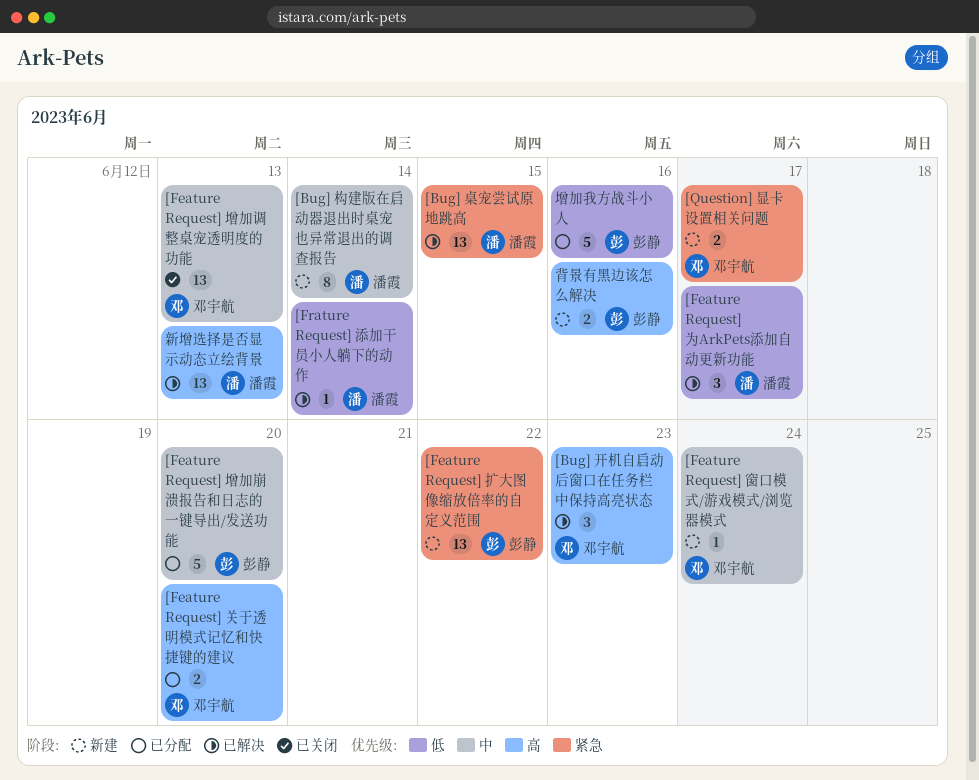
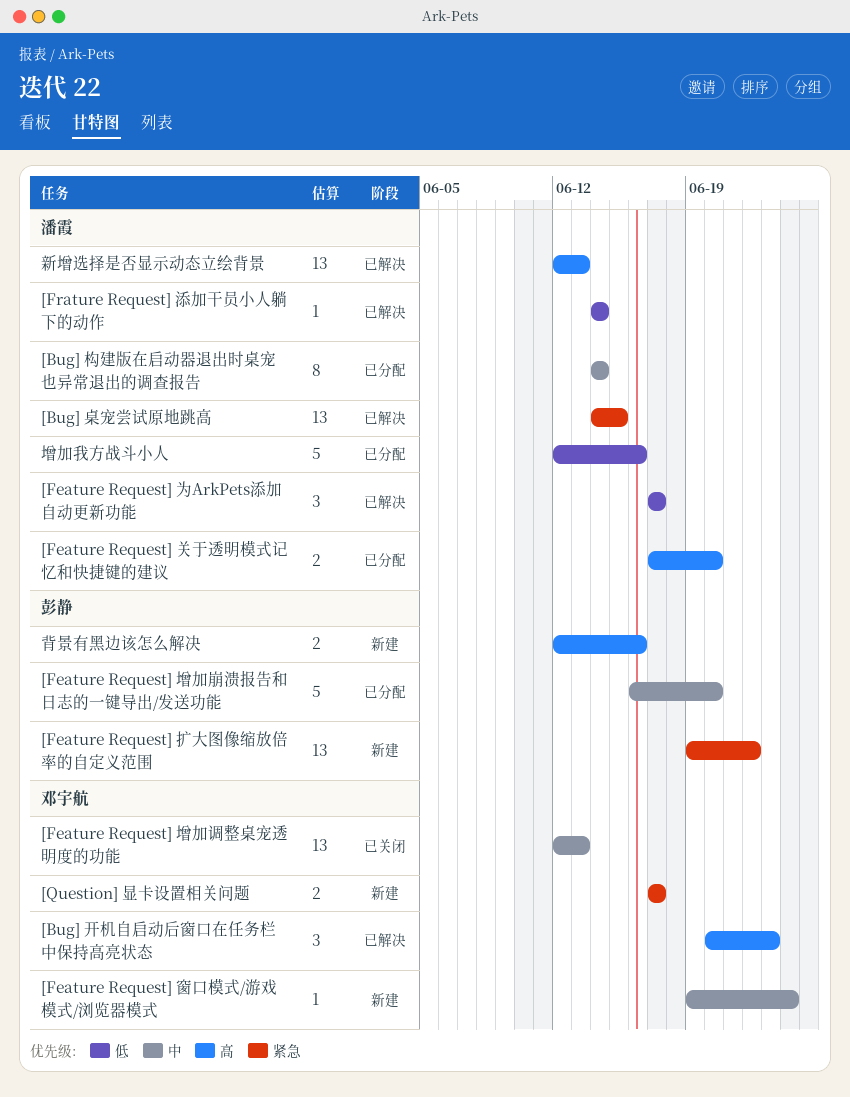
[Bug] 构建版在启动器退出时桌宠也异常退出的调查报告, status: 新建 -> 已分配
[Feature Request] 关于透明模式记忆和快捷键的建议, owner: 邓宇航 -> 潘霞
增加我方战斗小人, owner: 彭静 -> 潘霞

